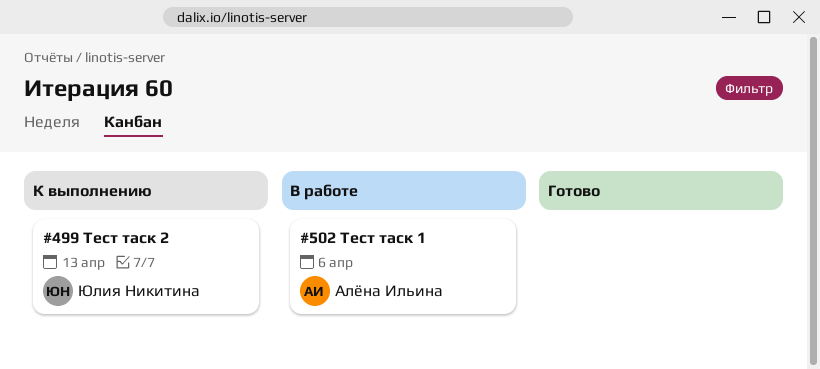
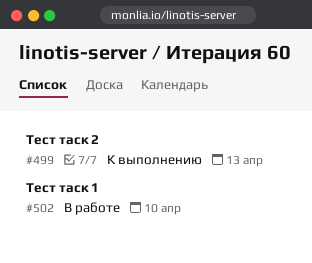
#502, due: Apr 6 -> Apr 10

